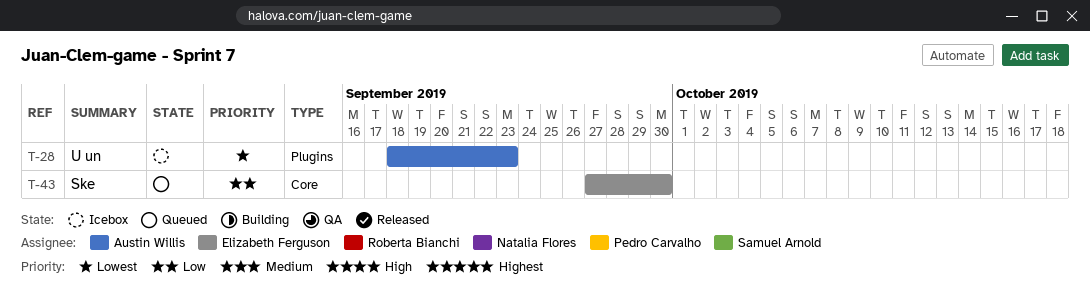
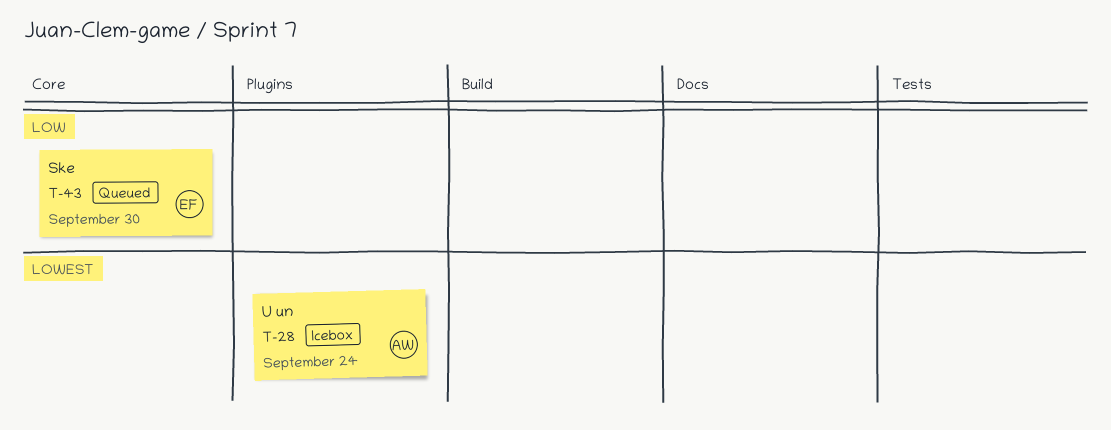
T-28, due: Sep 23 -> Sep 24

